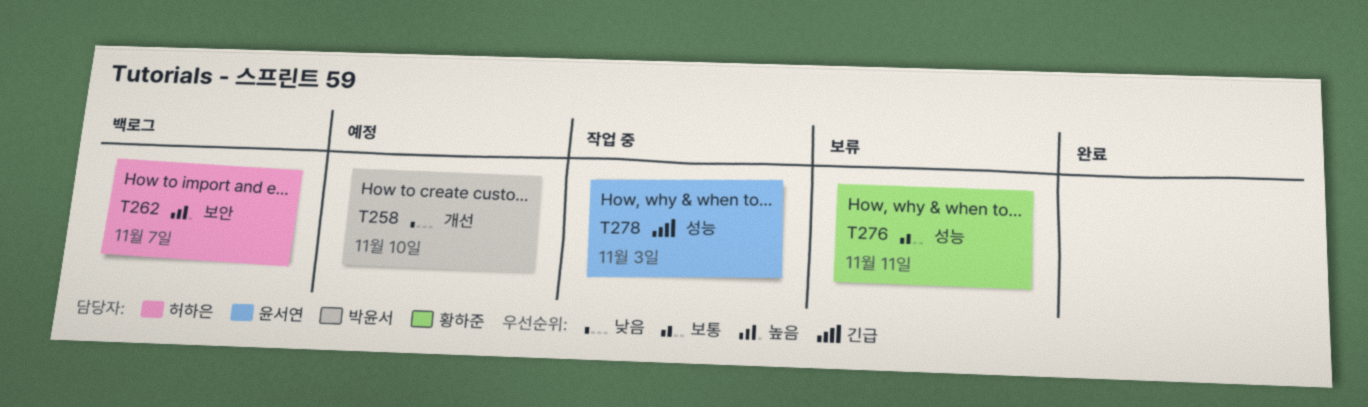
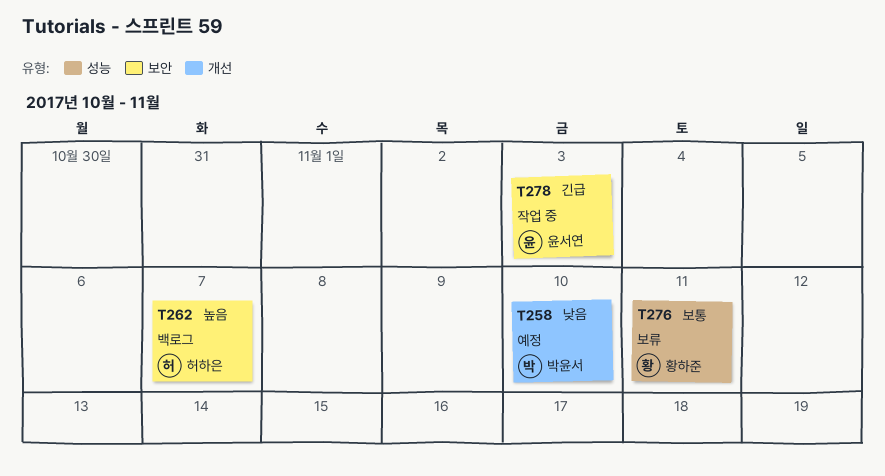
T278, label: 성능 -> 보안

